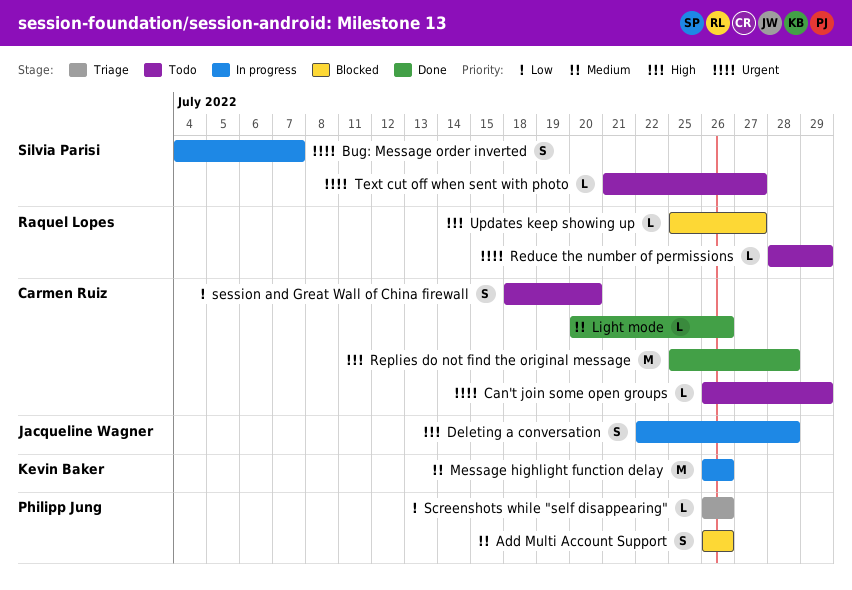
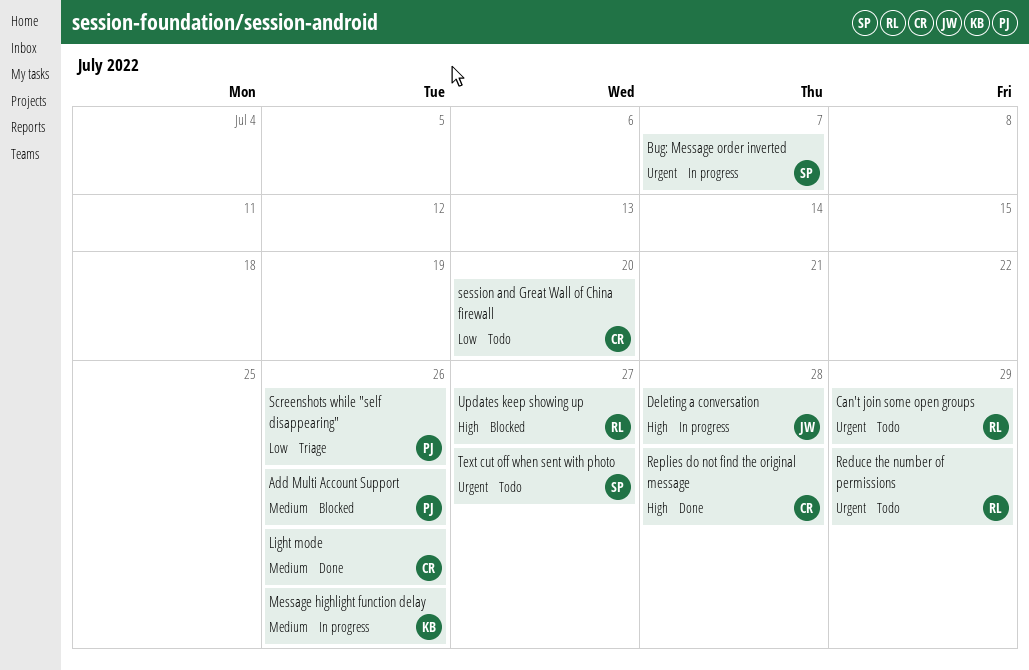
Can't join some open groups, owner: Carmen Ruiz -> Raquel Lopes

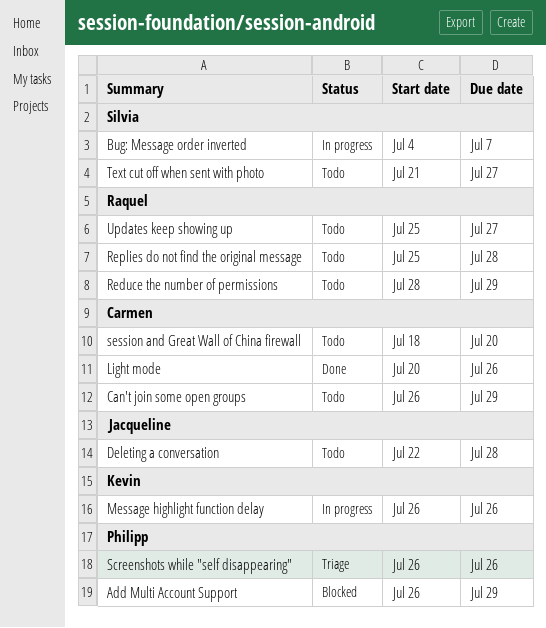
Add Multi Account Support, due: Jul 26 -> Jul 29
Can't join some open groups, owner: Raquel -> Carmen
Deleting a conversation, status: In progress -> Todo
Replies do not find the original message, status: Done -> Todo
Replies do not find the original message, owner: Carmen -> Raquel
Updates keep showing up, status: Blocked -> Todo

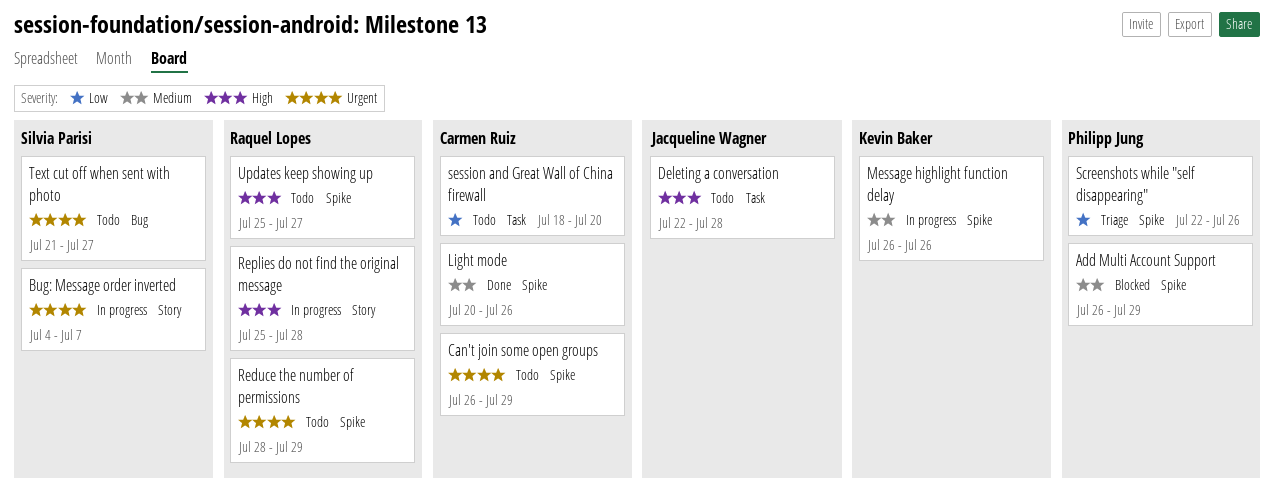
Replies do not find the original message, status: Todo -> In progress
Screenshots while "self disappearing", start: Jul 26 -> Jul 22

